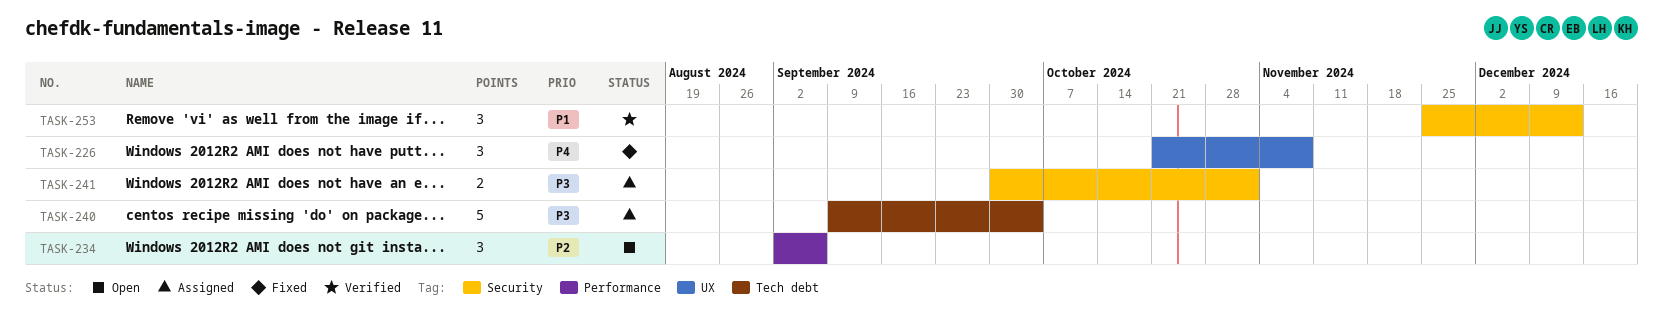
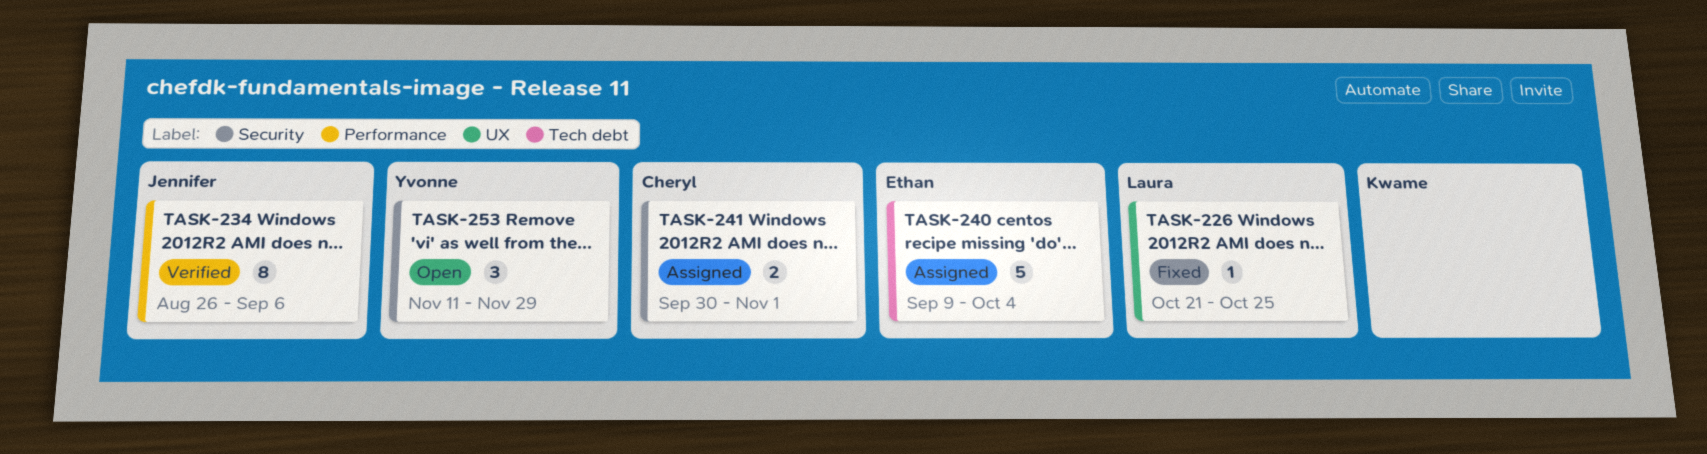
TASK-226, estimate: 3 -> 1
TASK-226, due: Nov 8 -> Oct 25
TASK-234, status: Open -> Verified
TASK-234, estimate: 3 -> 8
TASK-234, start: Sep 2 -> Aug 26
TASK-253, status: Verified -> Open
TASK-253, start: Nov 25 -> Nov 11
TASK-253, due: Dec 13 -> Nov 29

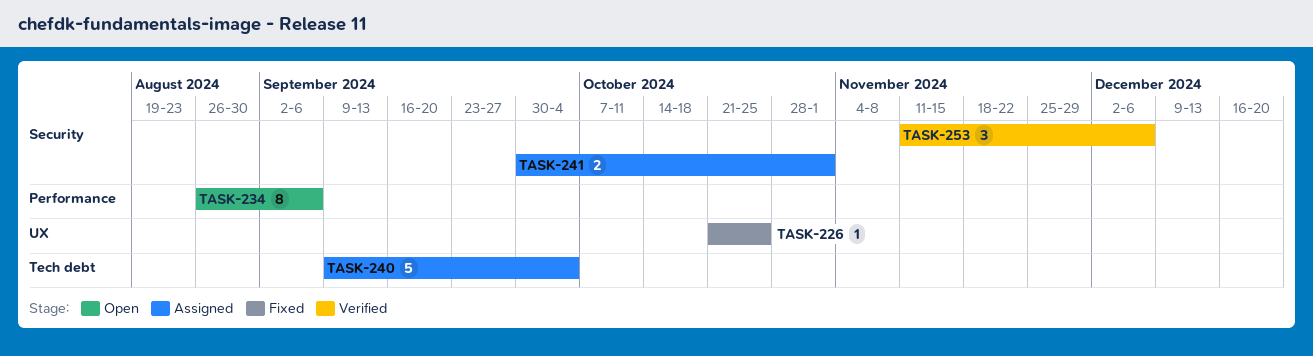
TASK-234, status: Verified -> Open
TASK-253, status: Open -> Verified
TASK-253, due: Nov 29 -> Dec 6

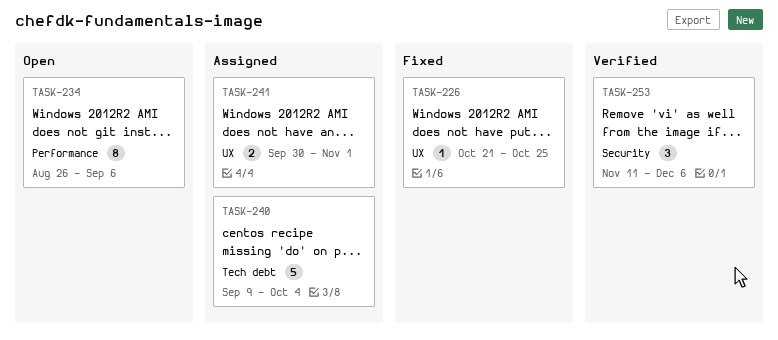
TASK-241, label: Security -> UX

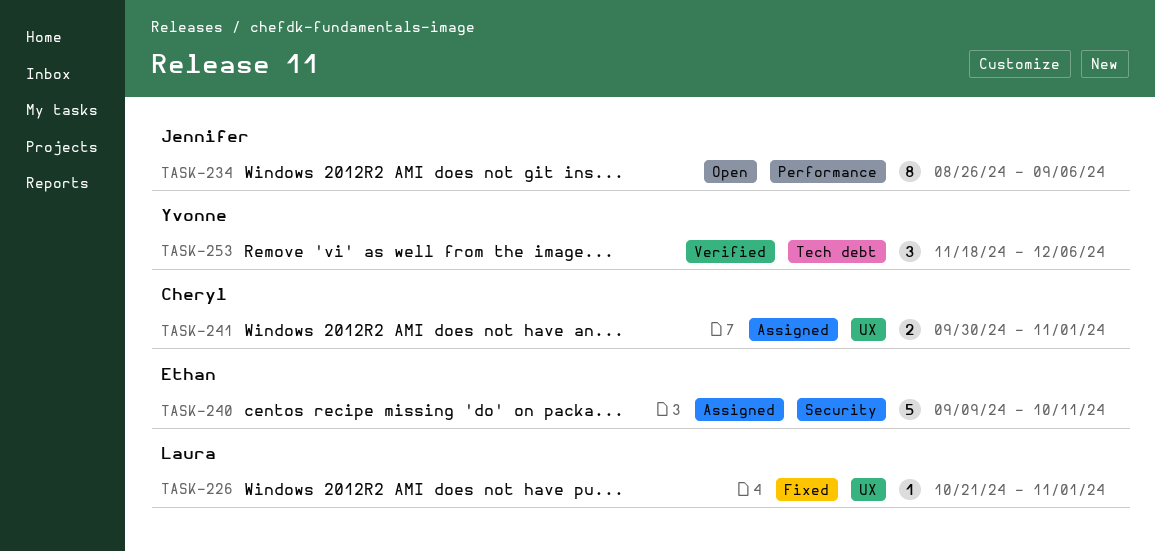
TASK-226, due: Oct 25 -> Nov 1
TASK-240, label: Tech debt -> Security
TASK-240, due: Oct 4 -> Oct 11
TASK-253, label: Security -> Tech debt
TASK-253, start: Nov 11 -> Nov 18

